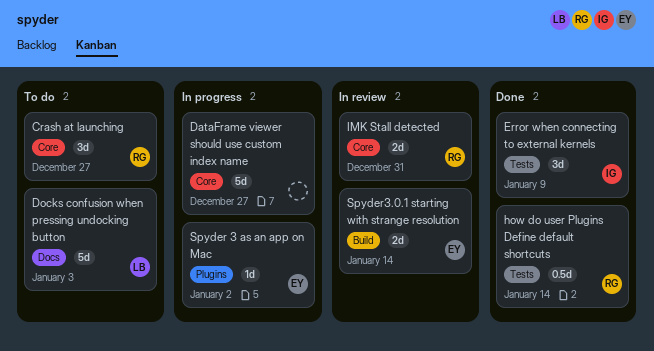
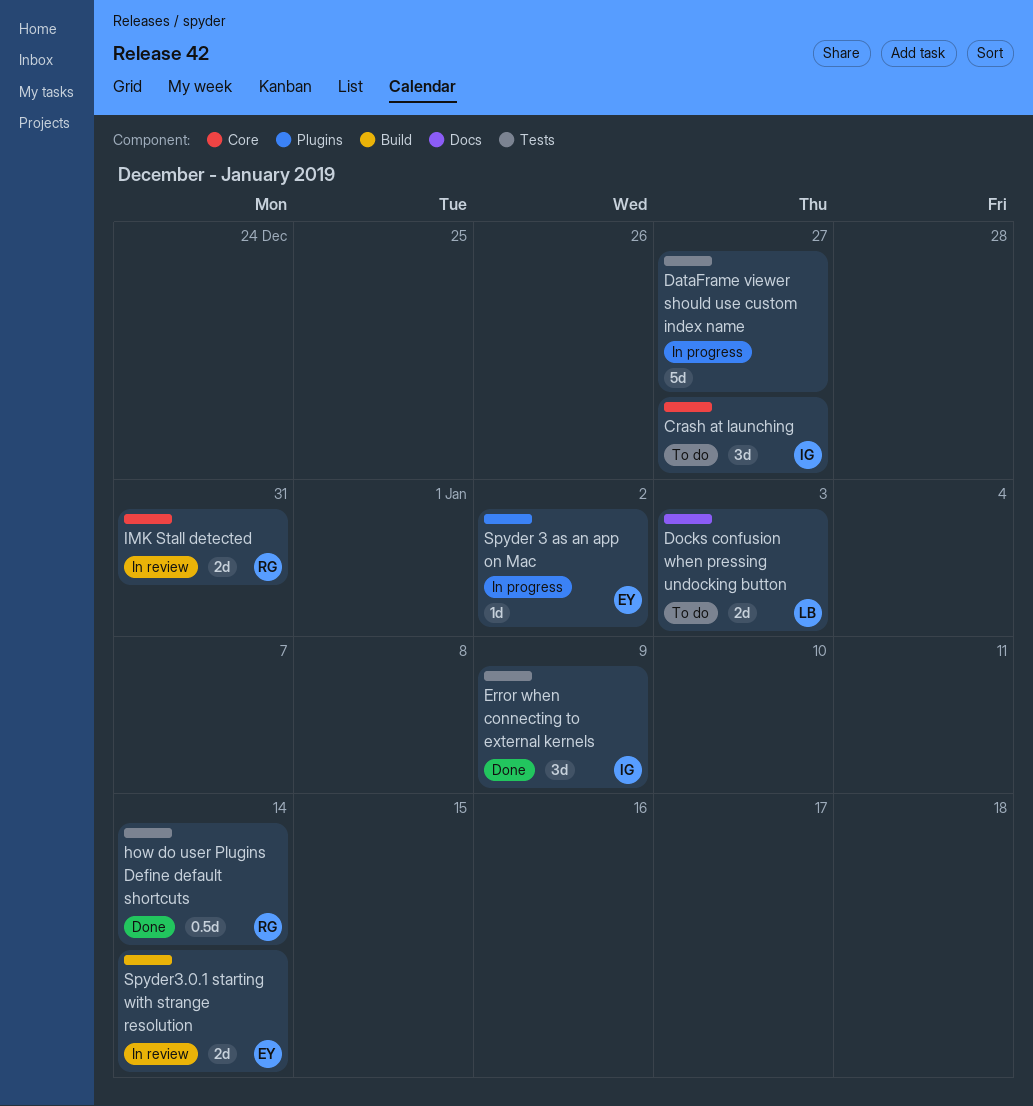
Crash at launching, owner: RG -> IG
DataFrame viewer should use custom index name, label: Core -> Tests
Docks confusion when pressing undocking button, estimate: 5d -> 2d

